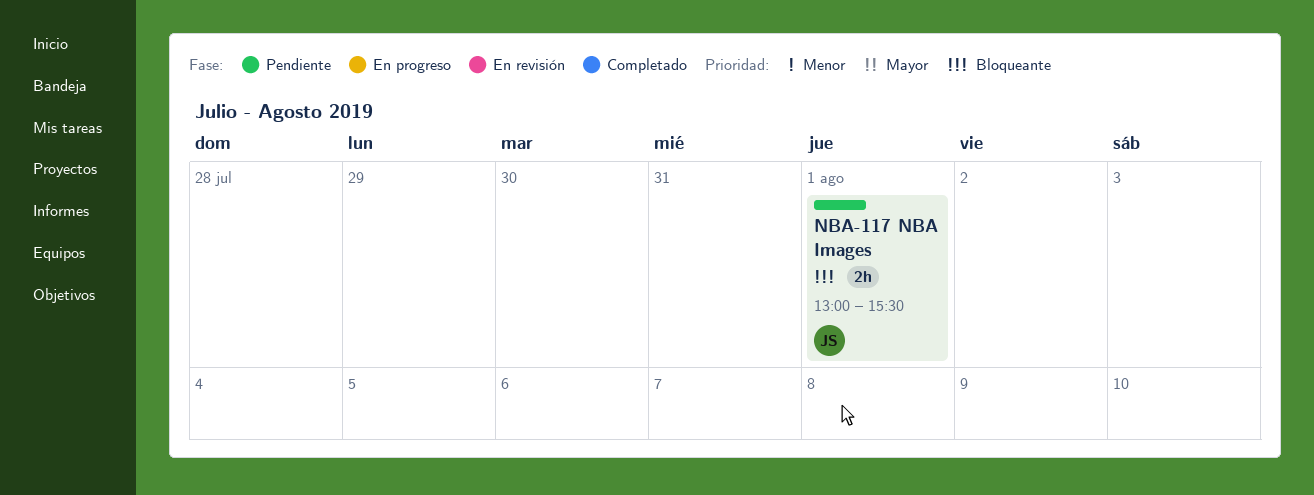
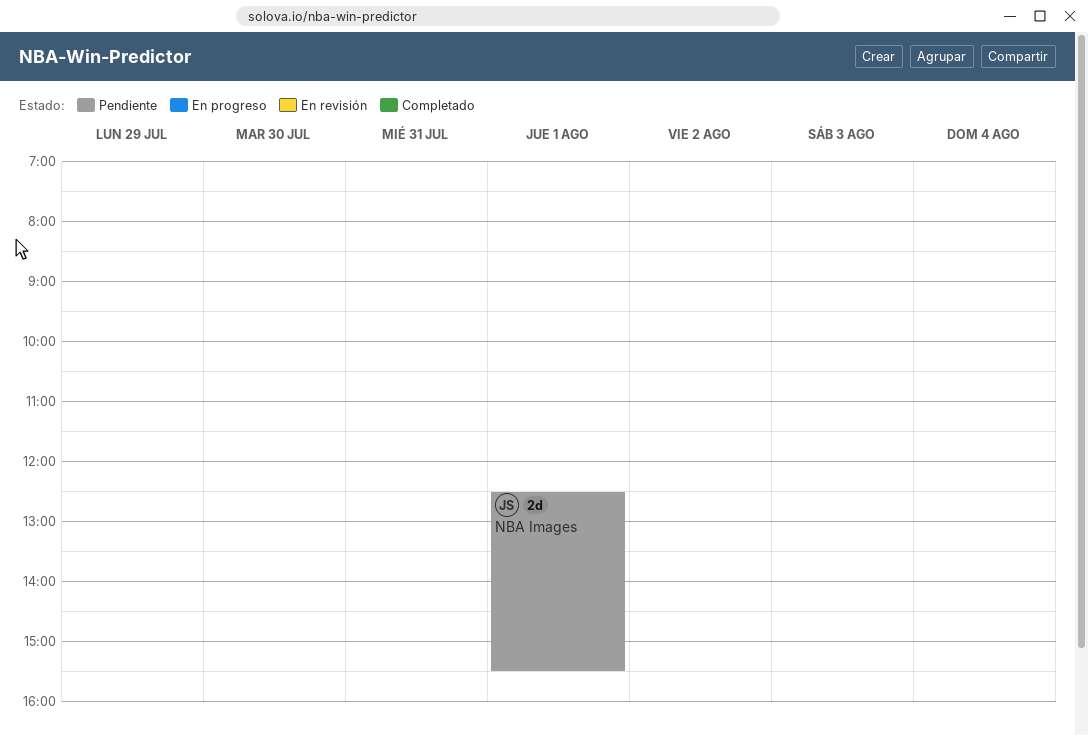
NBA Images, estimate: 2h -> 2d
NBA Images, begins: 13:00 -> 12:30

